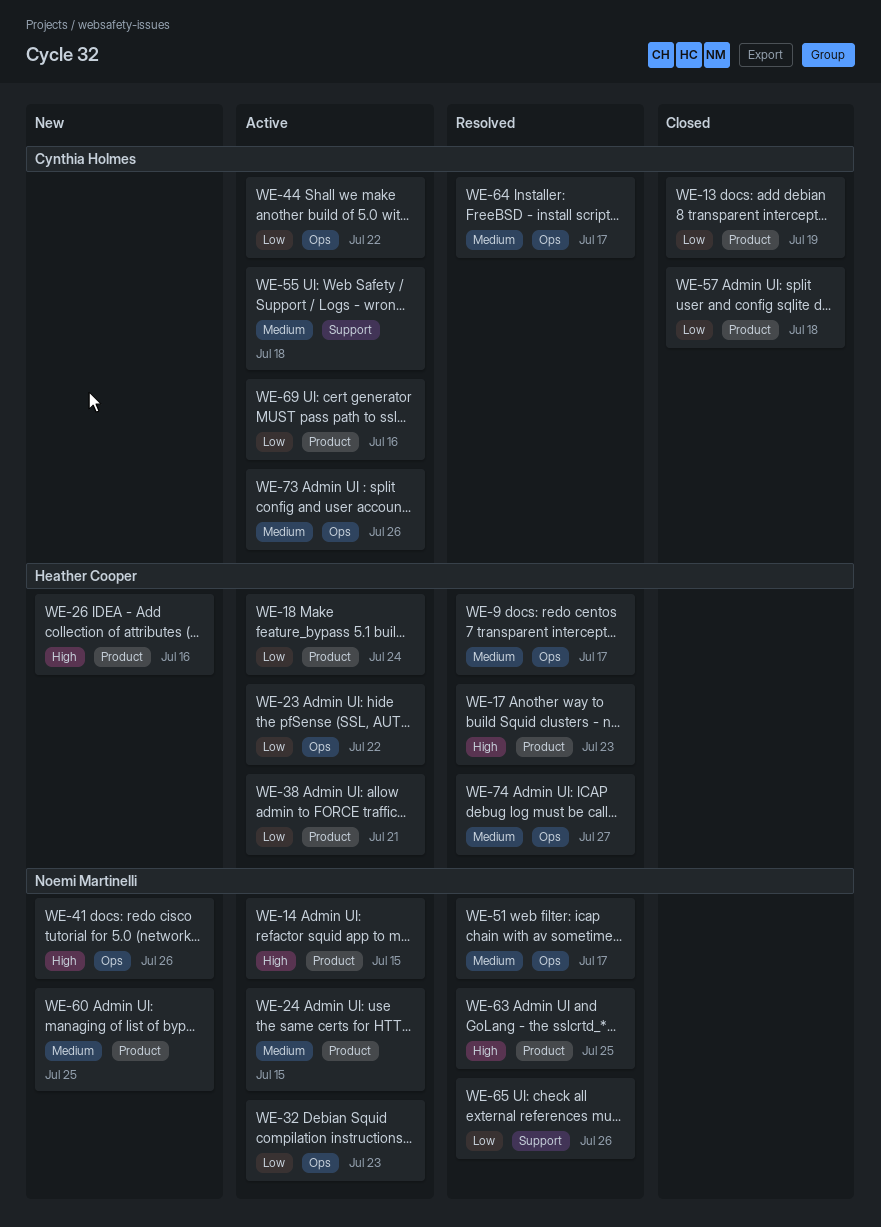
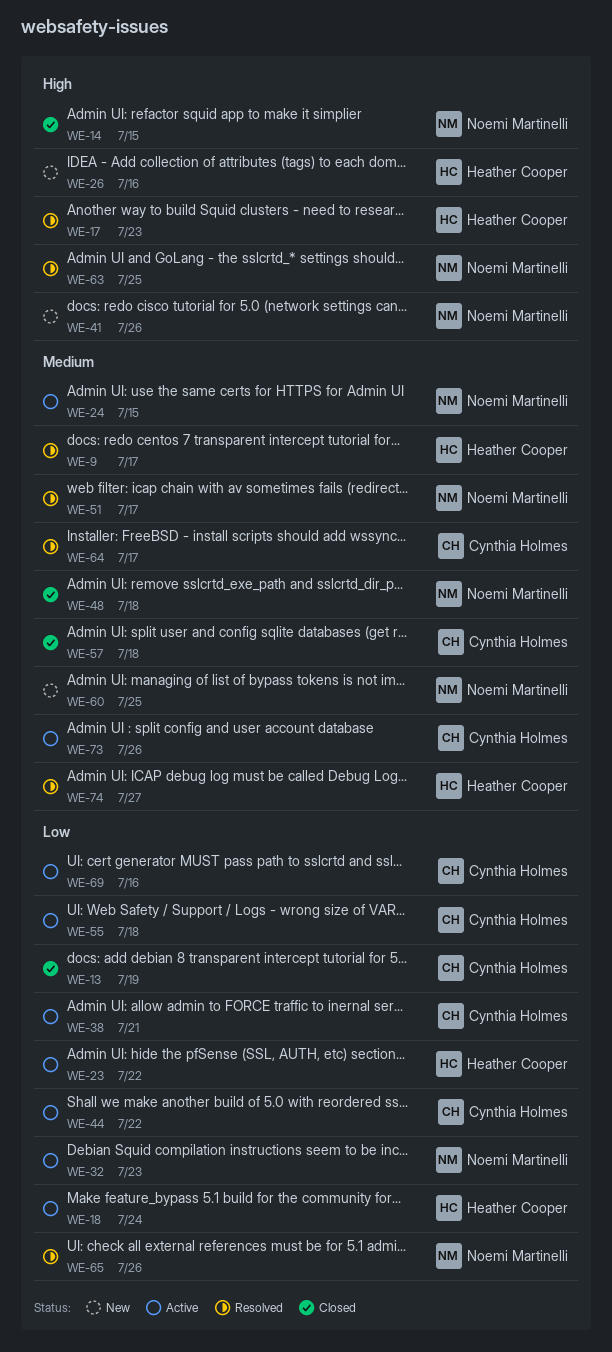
WE-14, status: Active -> Closed
WE-38, owner: Heather Cooper -> Cynthia Holmes
WE-48: none -> present
WE-55, priority: Medium -> Low
WE-57, priority: Low -> Medium

